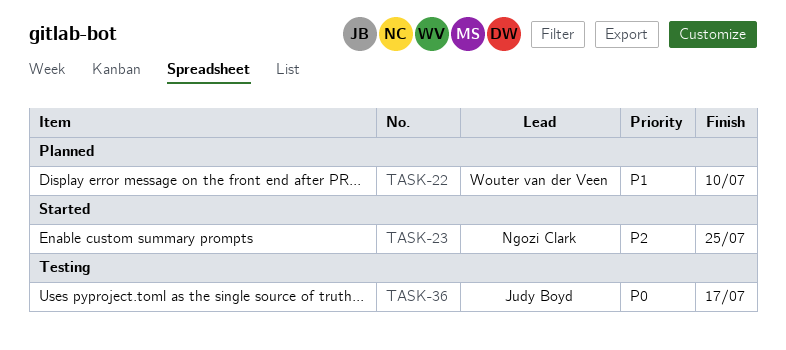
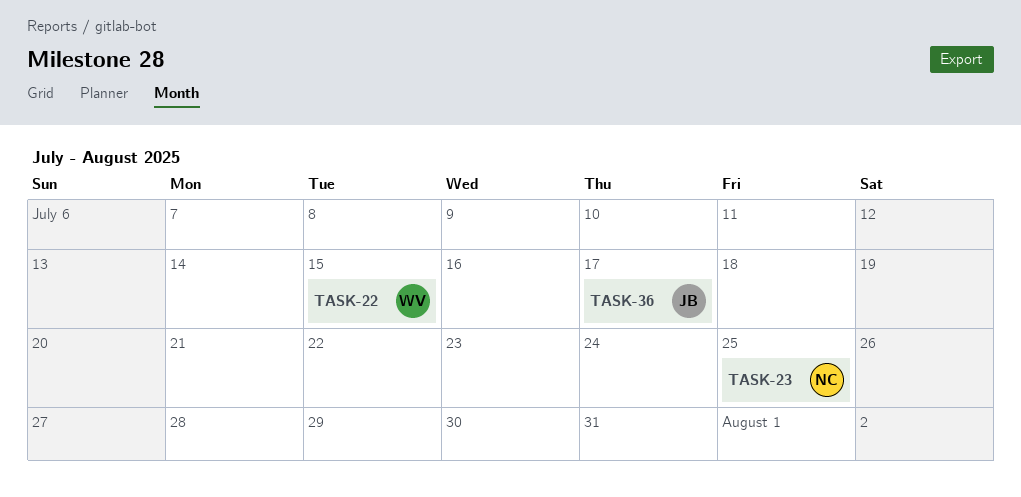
TASK-22, due: Jul 10 -> Jul 15

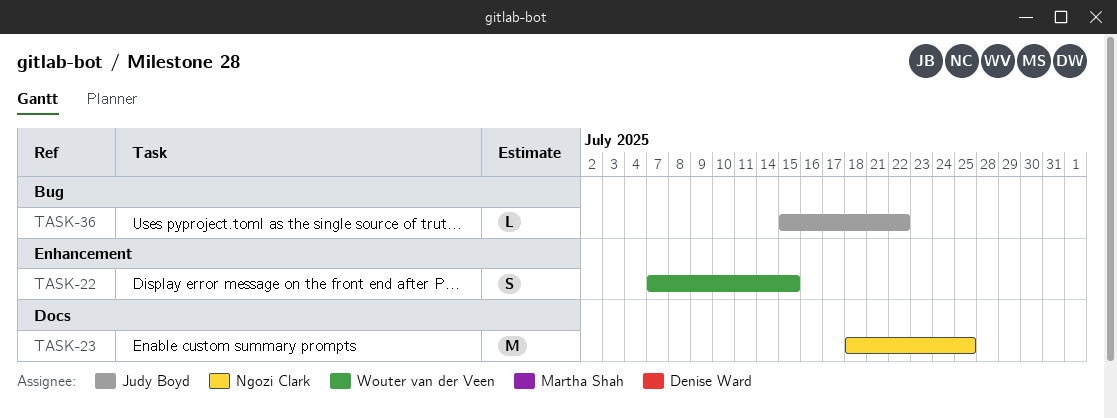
TASK-36, due: Jul 17 -> Jul 22

